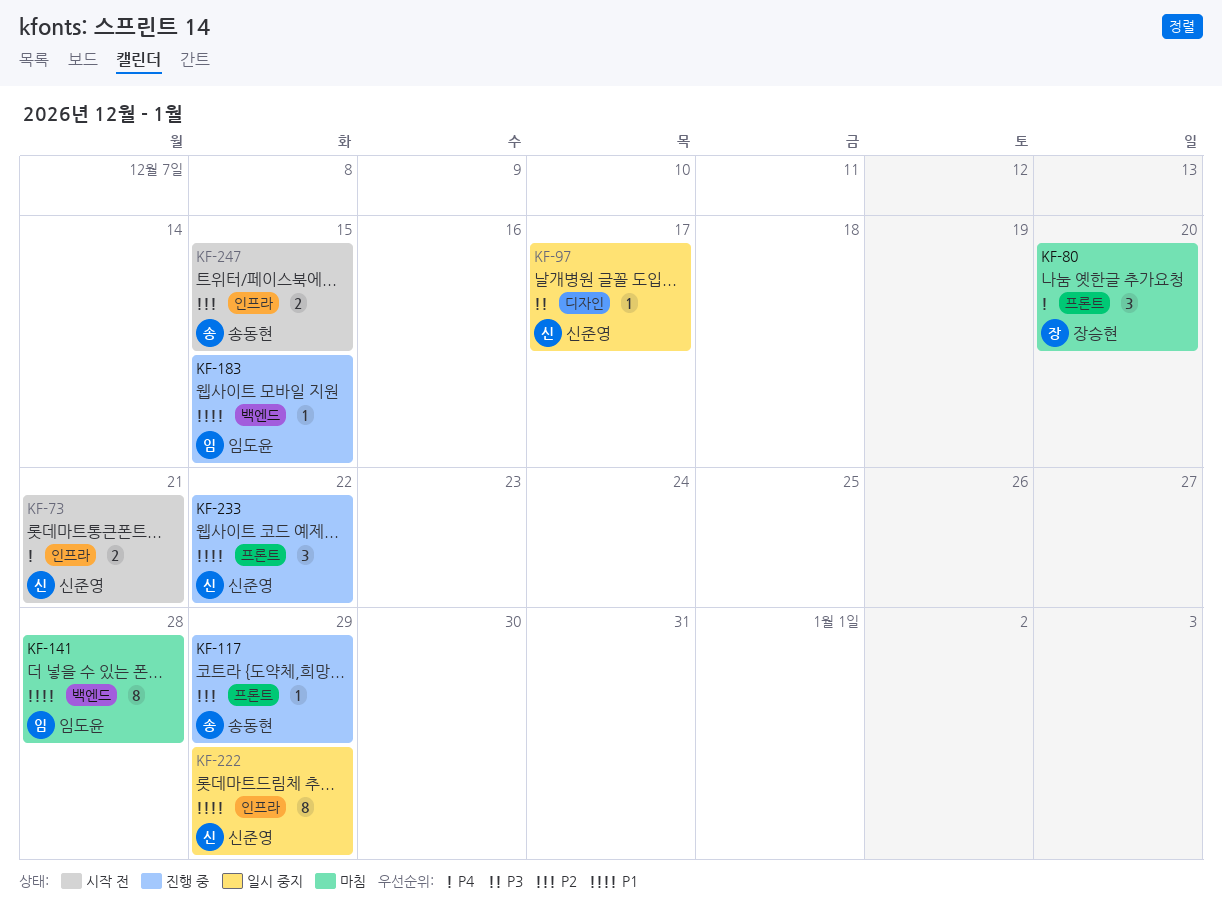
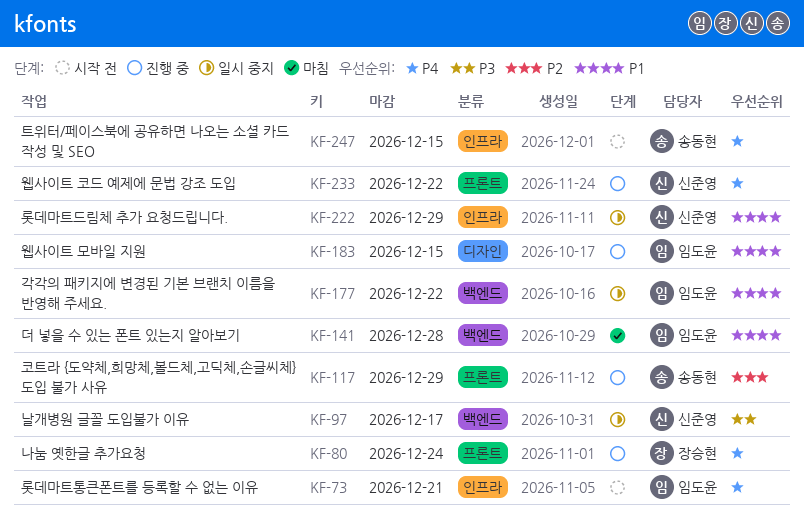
KF-73, owner: 신준영 -> 임도윤
KF-80, status: 마침 -> 진행 중
KF-80, due: Dec 20 -> Dec 24
KF-97, label: 디자인 -> 백엔드
KF-177: none -> present
KF-183, label: 백엔드 -> 디자인
KF-233, priority: P1 -> P4
KF-247, priority: P2 -> P4

